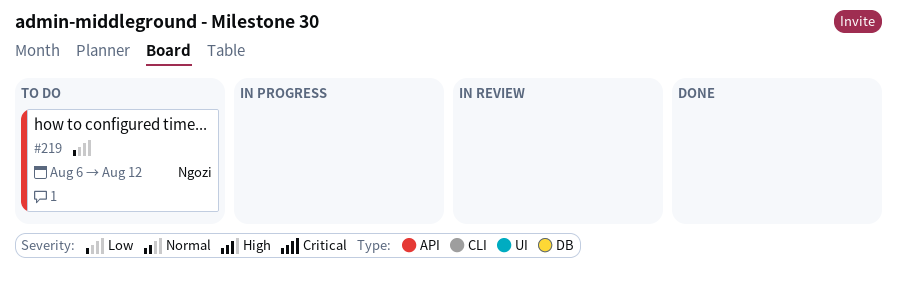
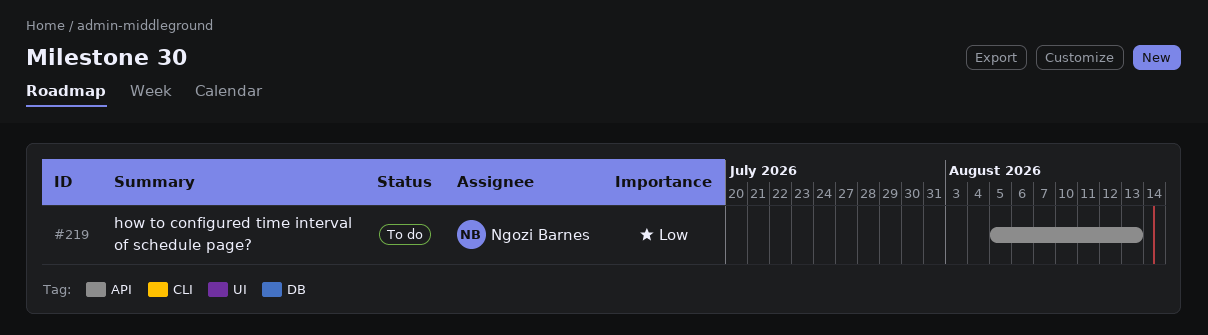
#219, start: Aug 6 -> Aug 5
#219, due: Aug 12 -> Aug 13

